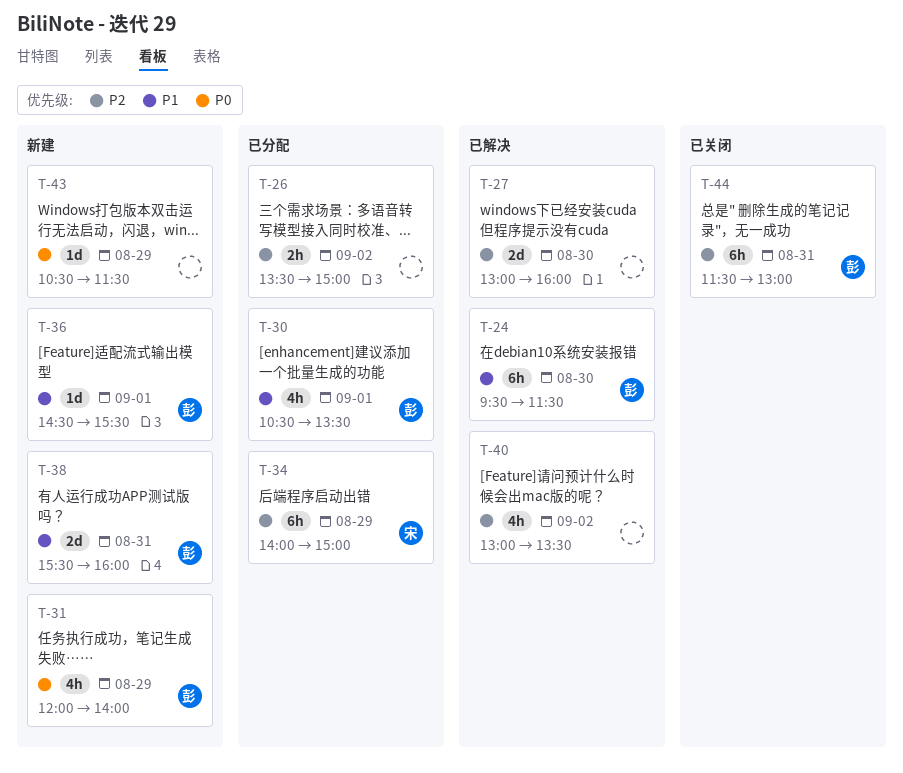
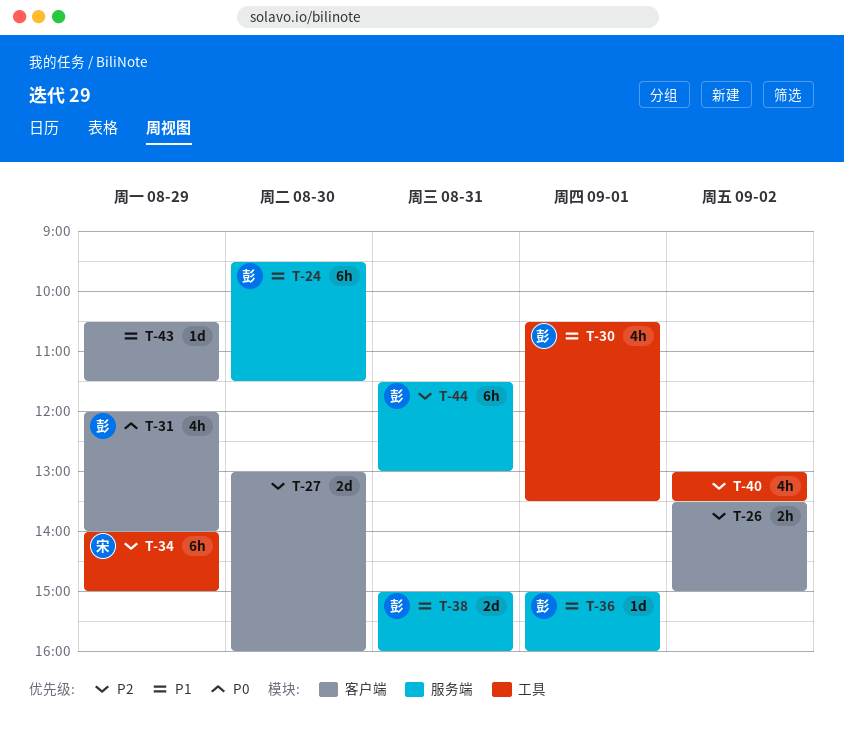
T-36, begins: 14:30 -> 15:00
T-36, ends: 15:30 -> 16:00
T-38, begins: 15:30 -> 15:00
T-43, priority: P0 -> P1

